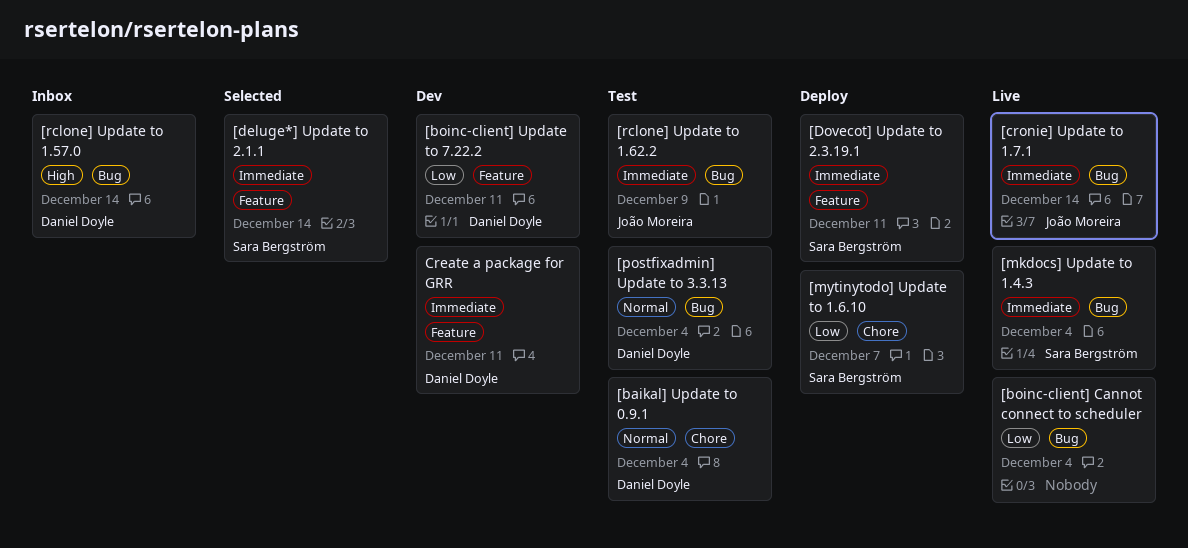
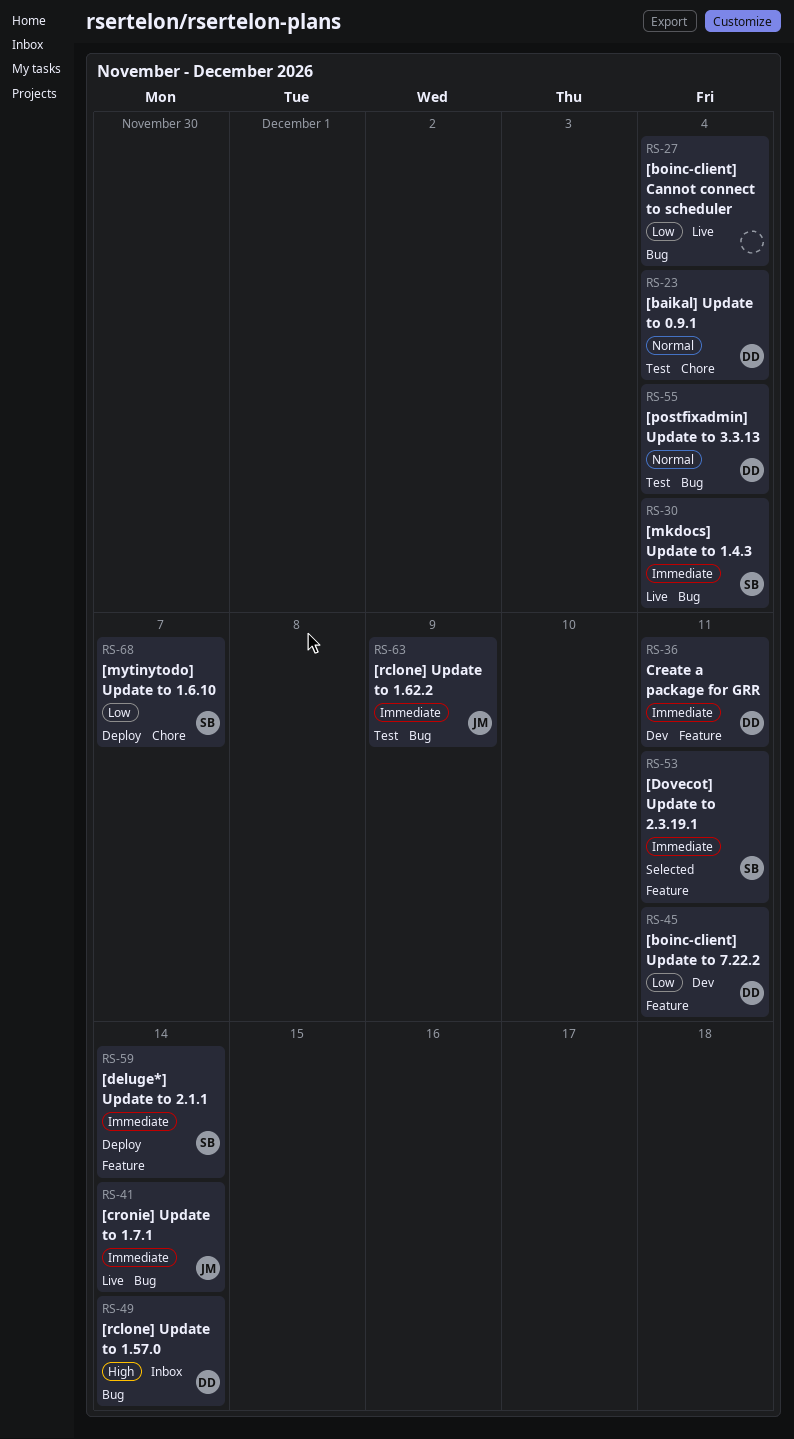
[deluge*] Update to 2.1.1, status: Selected -> Deploy
[Dovecot] Update to 2.3.19.1, status: Deploy -> Selected

